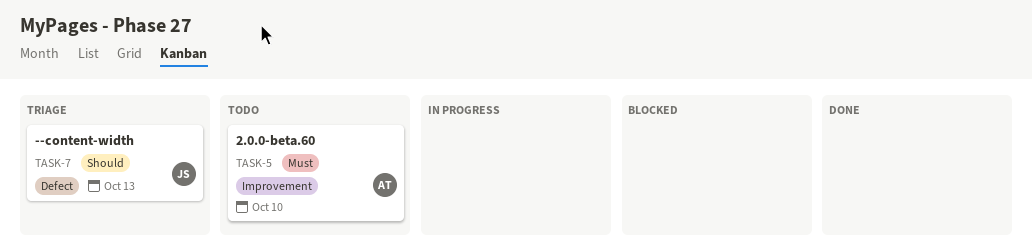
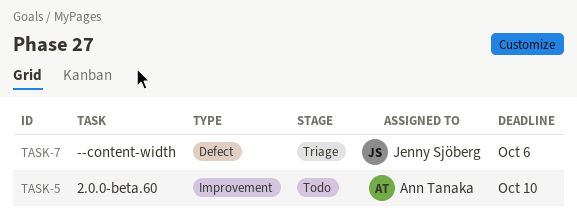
TASK-7, due: Oct 13 -> Oct 6

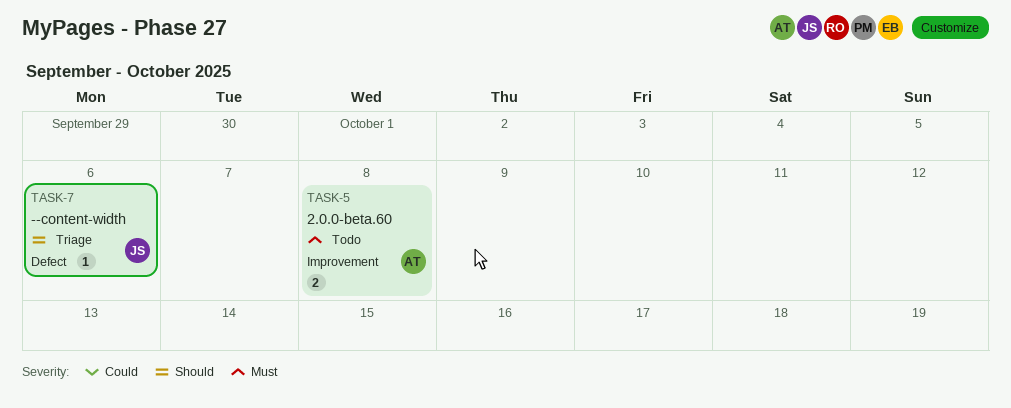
TASK-5, due: Oct 10 -> Oct 8

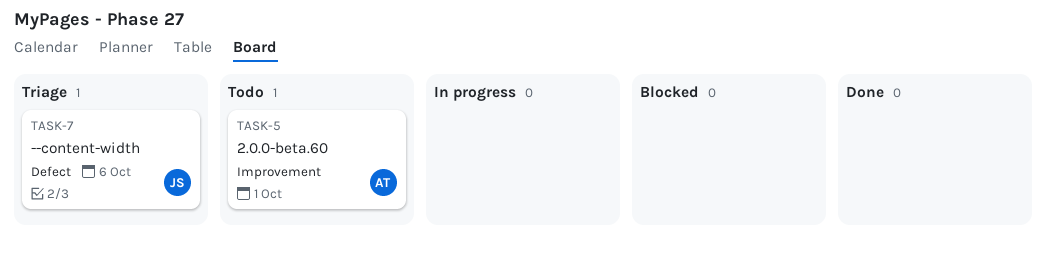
TASK-5, due: Oct 8 -> Oct 1

